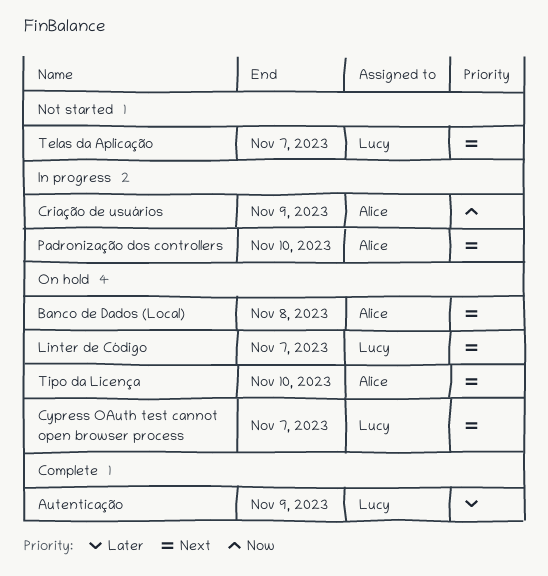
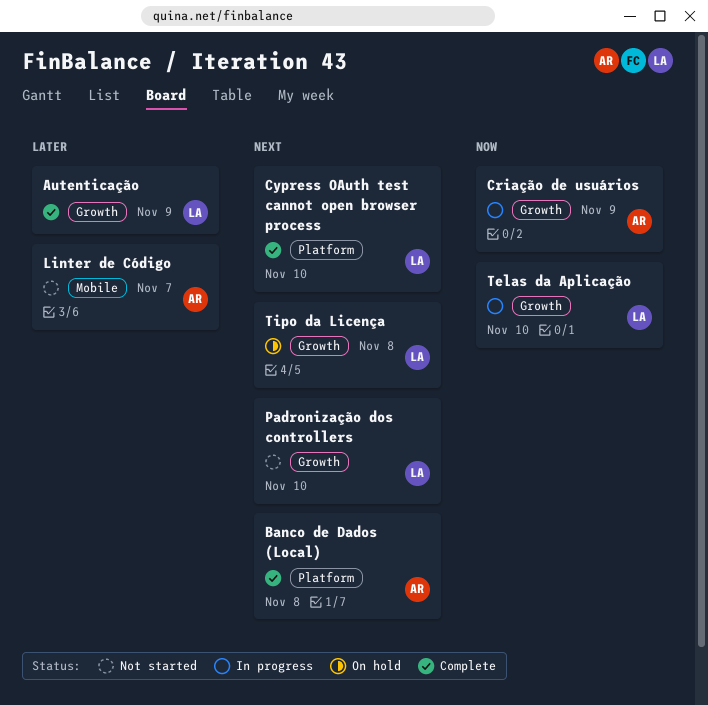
Banco de Dados (Local), status: On hold -> Complete
Cypress OAuth test cannot open browser process, status: On hold -> Complete
Cypress OAuth test cannot open browser process, due: Nov 7 -> Nov 10
Linter de Código, status: On hold -> Not started
Linter de Código, owner: Lucy -> Alice
Linter de Código, priority: Next -> Later
Padronização dos controllers, status: In progress -> Not started
Padronização dos controllers, owner: Alice -> Lucy
Telas da Aplicação, status: Not started -> In progress
Telas da Aplicação, priority: Next -> Now
Telas da Aplicação, due: Nov 7 -> Nov 10
Tipo da Licença, owner: Alice -> Lucy
Tipo da Licença, due: Nov 10 -> Nov 8

